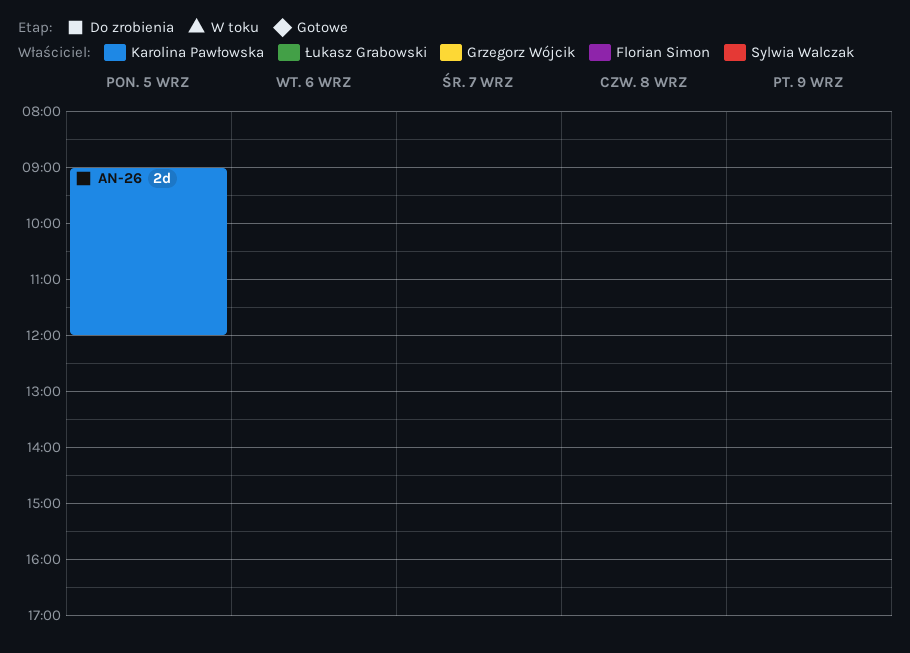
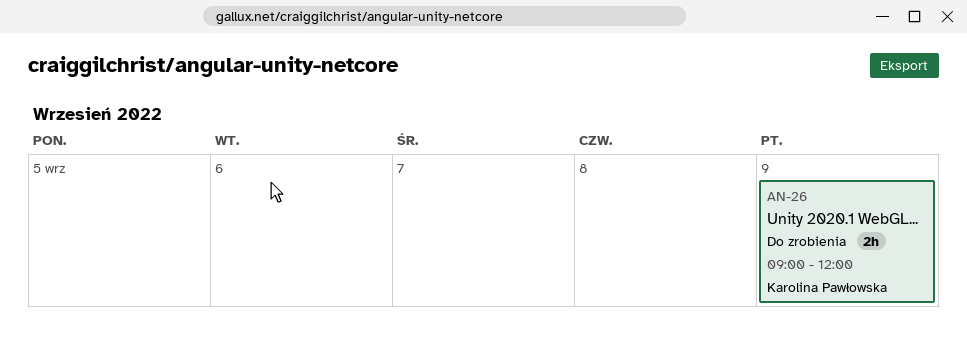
AN-26, estimate: 2d -> 2h
AN-26, day: Sep 5 -> Sep 9

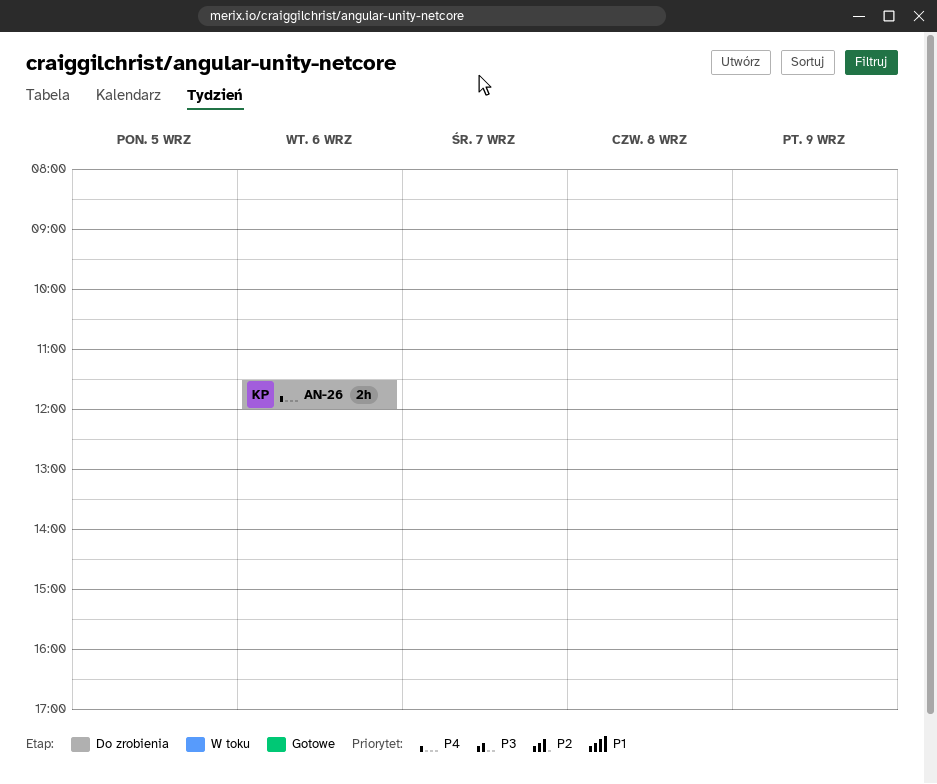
AN-26, day: Sep 9 -> Sep 6
AN-26, begins: 09:00 -> 11:30

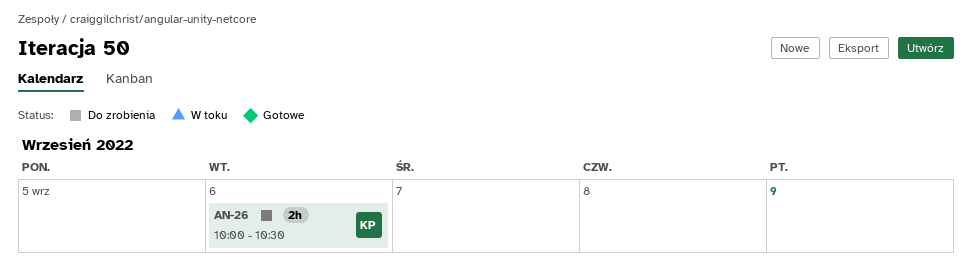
AN-26, begins: 11:30 -> 10:00
AN-26, ends: 12:00 -> 10:30

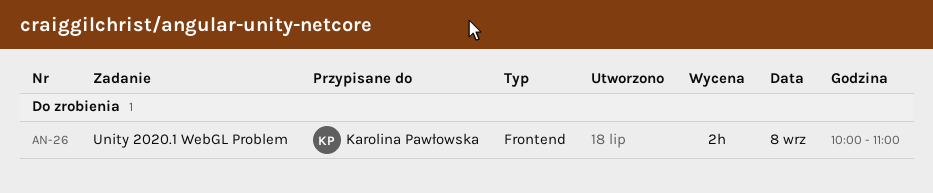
AN-26, day: Sep 6 -> Sep 8
AN-26, ends: 10:30 -> 11:00

